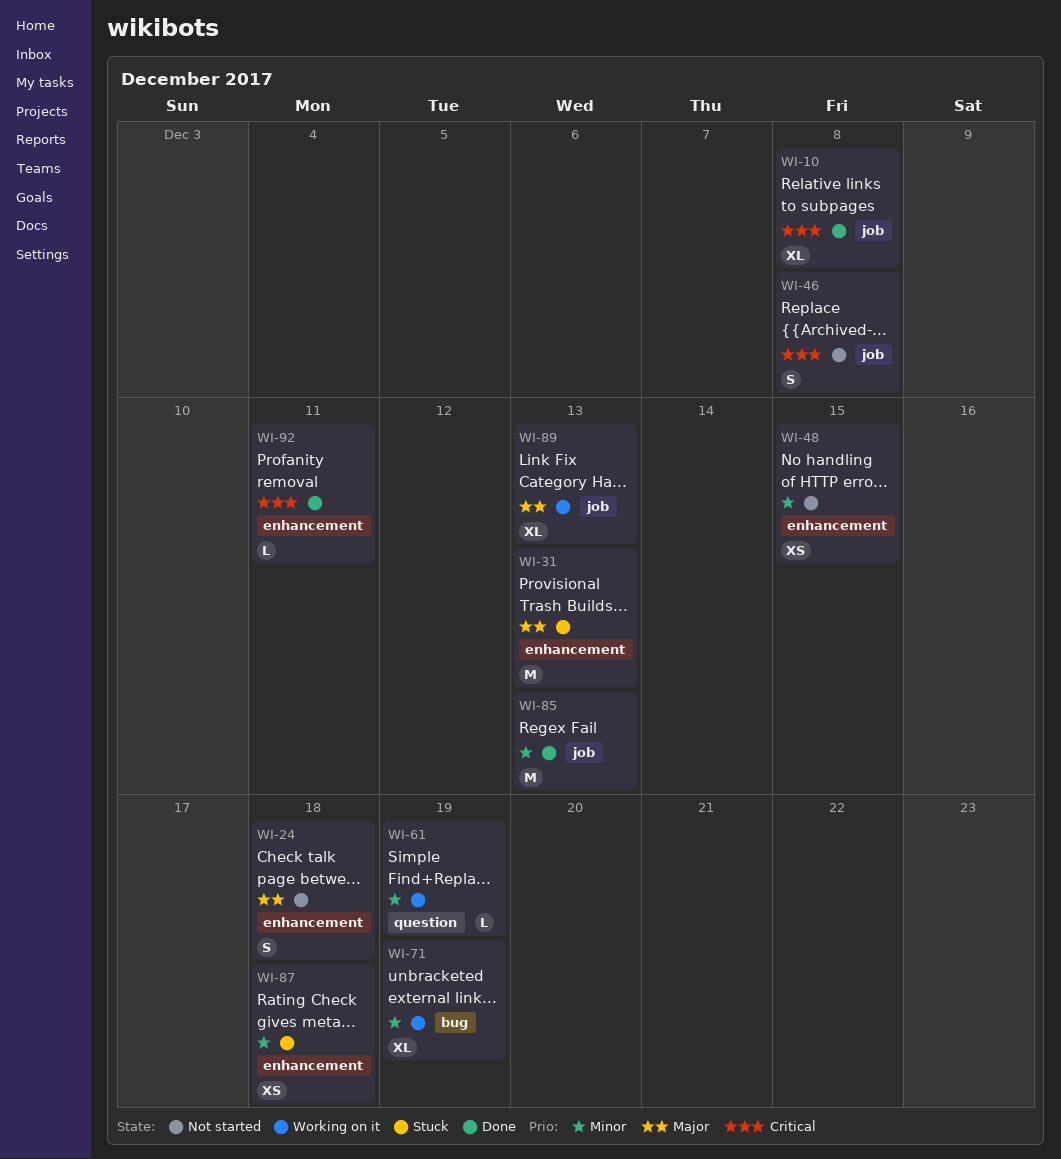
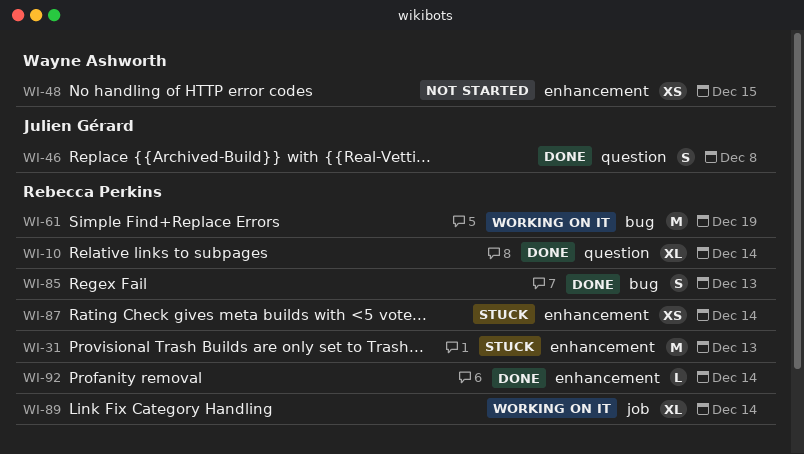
WI-10, label: job -> question
WI-10, due: Dec 8 -> Dec 14
WI-24: present -> none
WI-46, status: Not started -> Done
WI-46, label: job -> question
WI-61, label: question -> bug
WI-61, estimate: L -> M
WI-71: present -> none
WI-85, label: job -> bug
WI-85, estimate: M -> S
WI-87, due: Dec 18 -> Dec 14
WI-89, due: Dec 13 -> Dec 14
WI-92, due: Dec 11 -> Dec 14

